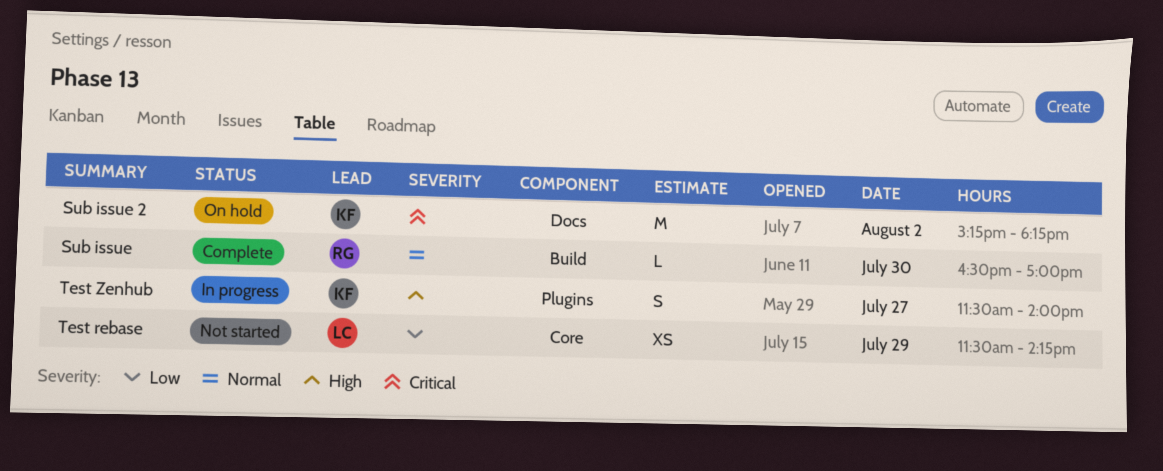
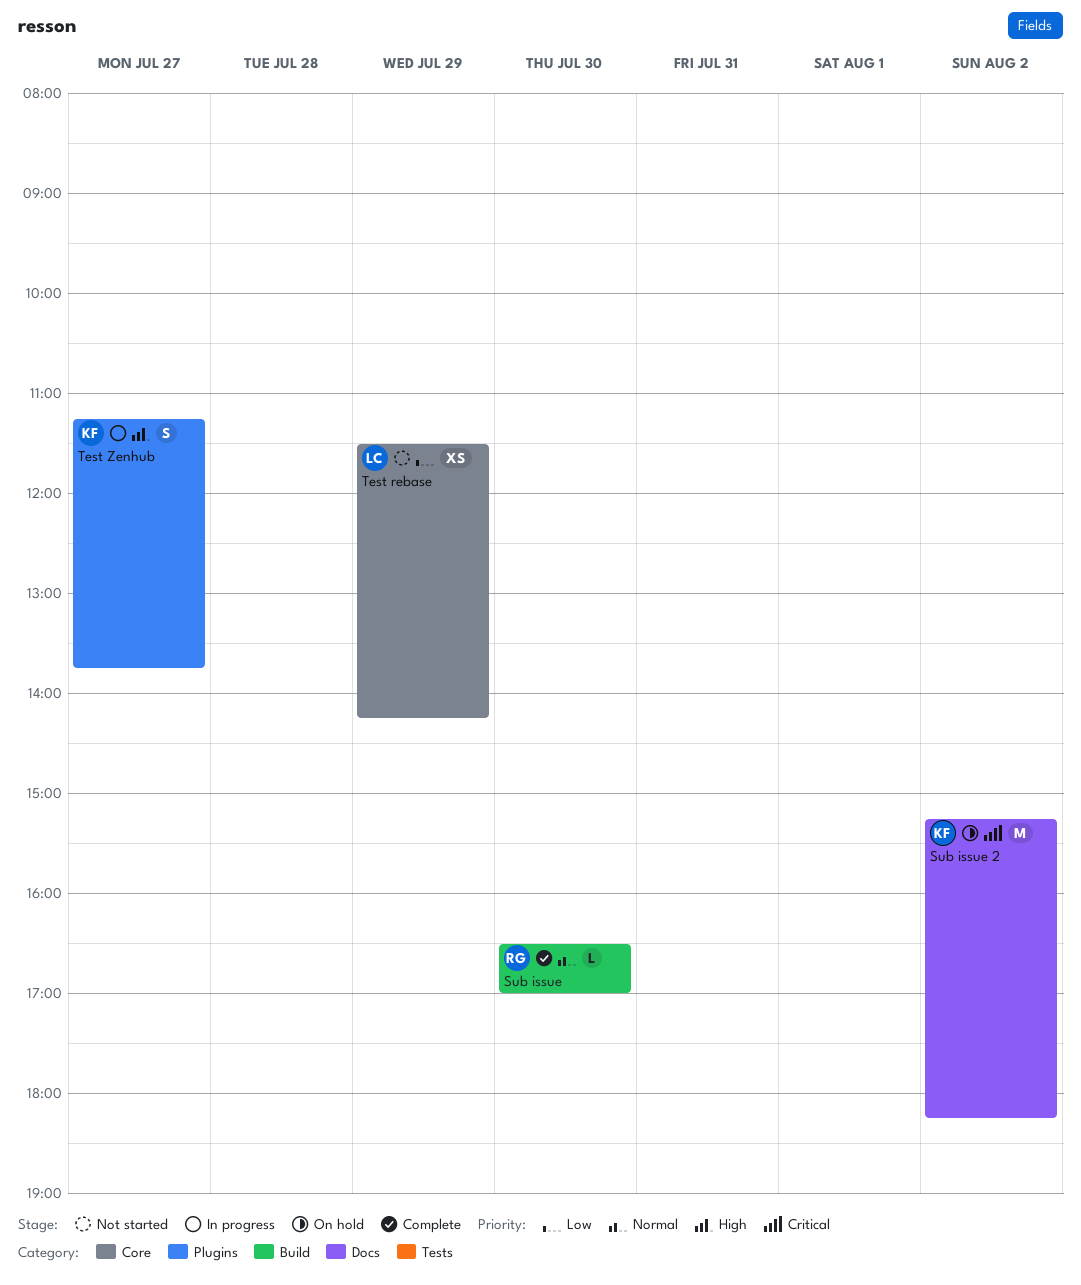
Test Zenhub, begins: 11:30 -> 11:15
Test Zenhub, ends: 14:00 -> 13:45

